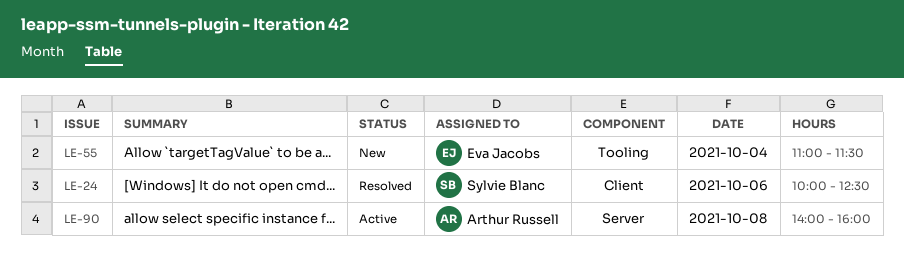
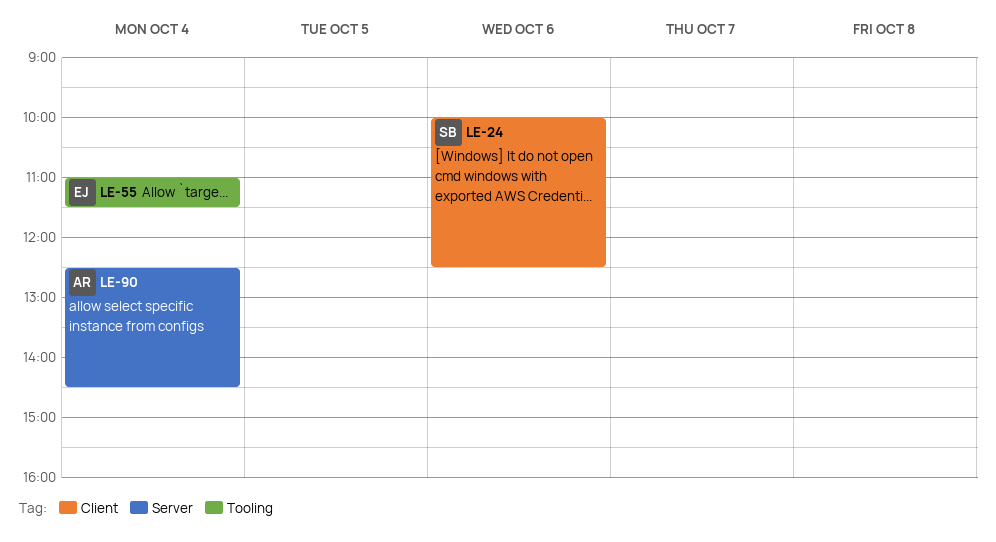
LE-90, day: Oct 8 -> Oct 4
LE-90, begins: 14:00 -> 12:30
LE-90, ends: 16:00 -> 14:30

